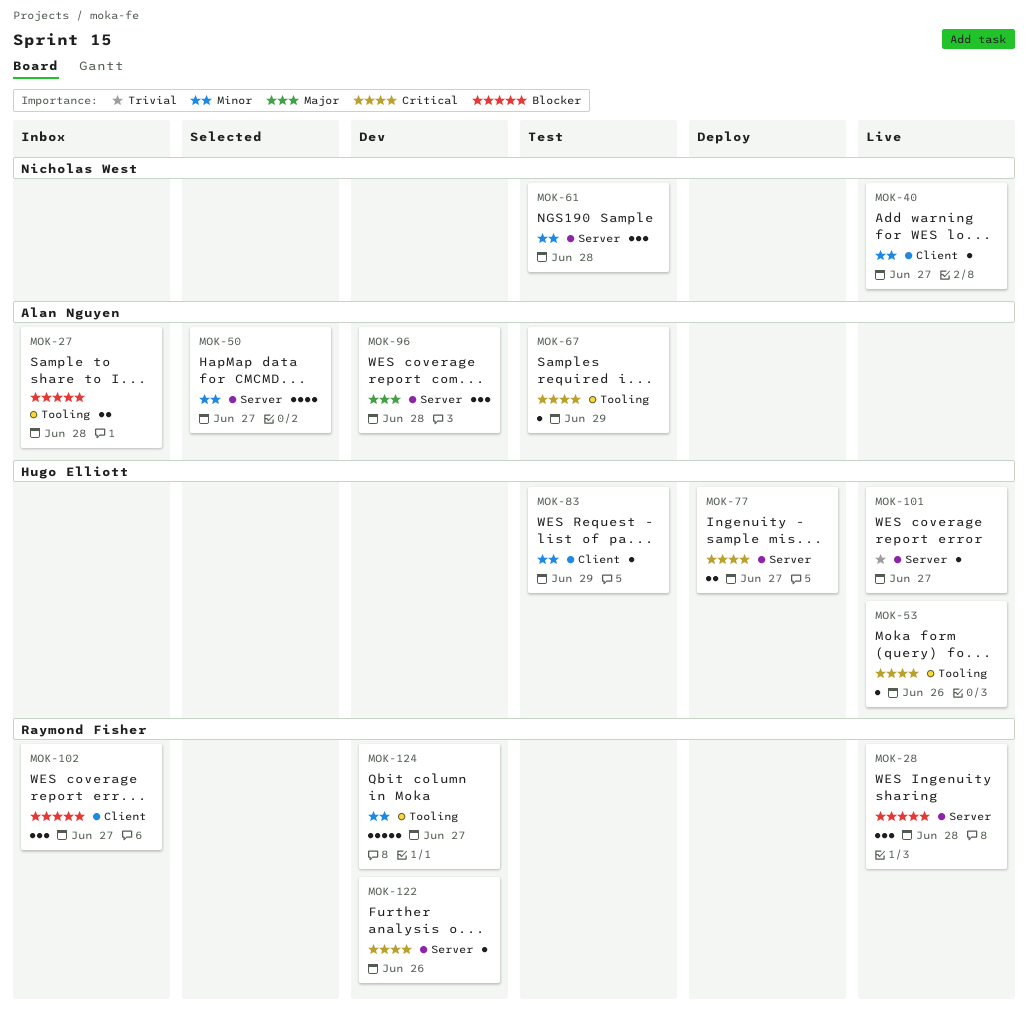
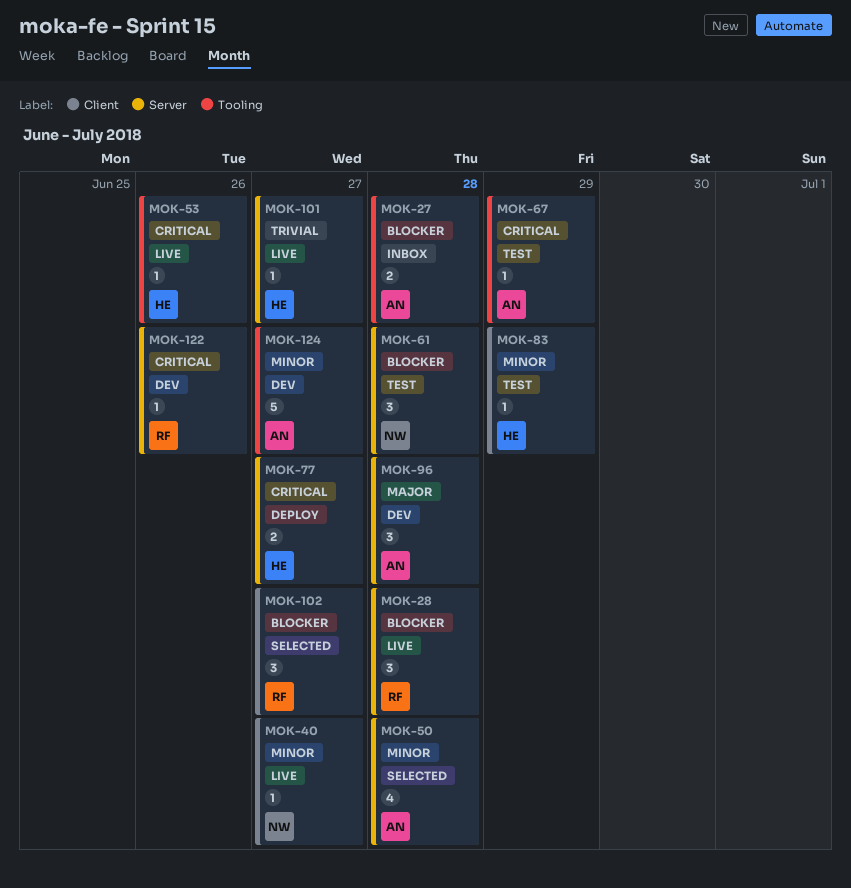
MOK-50, due: Jun 27 -> Jun 28
MOK-61, priority: Minor -> Blocker
MOK-102, status: Inbox -> Selected
MOK-124, owner: Raymond Fisher -> Alan Nguyen

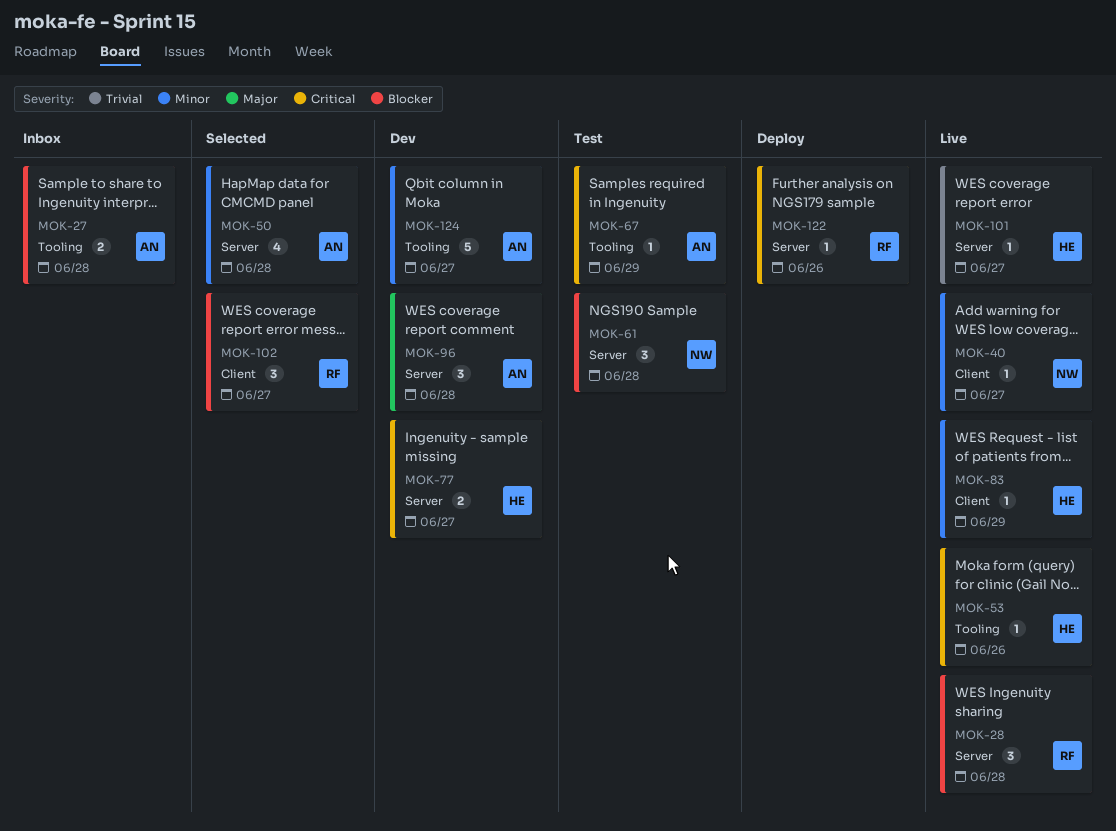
MOK-77, status: Deploy -> Dev
MOK-83, status: Test -> Live
MOK-122, status: Dev -> Deploy

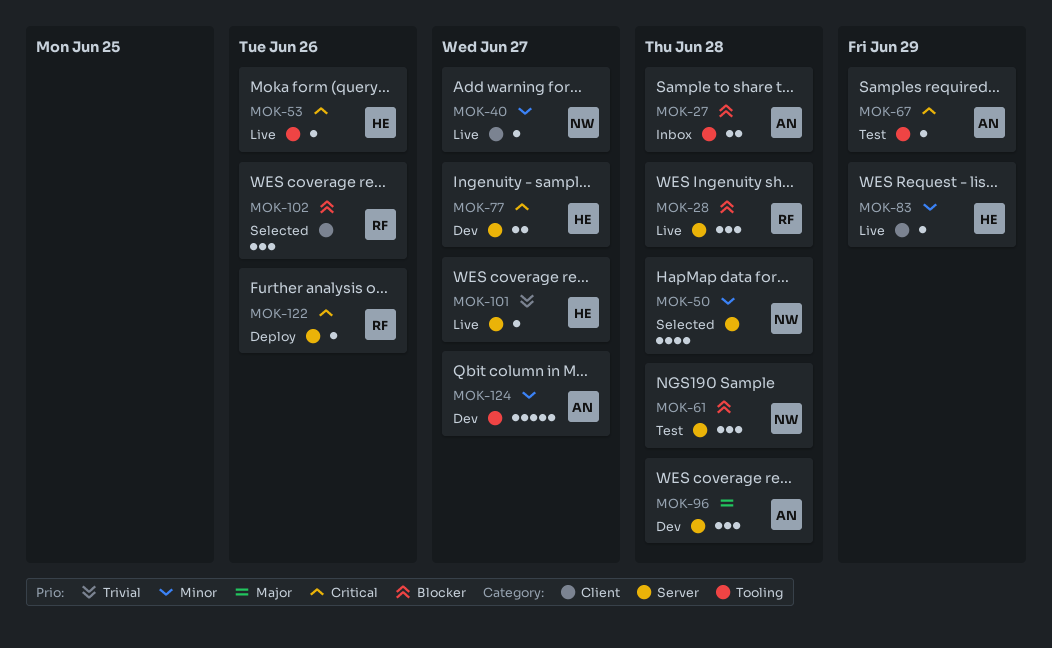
MOK-50, owner: AN -> NW
MOK-102, due: Jun 27 -> Jun 26

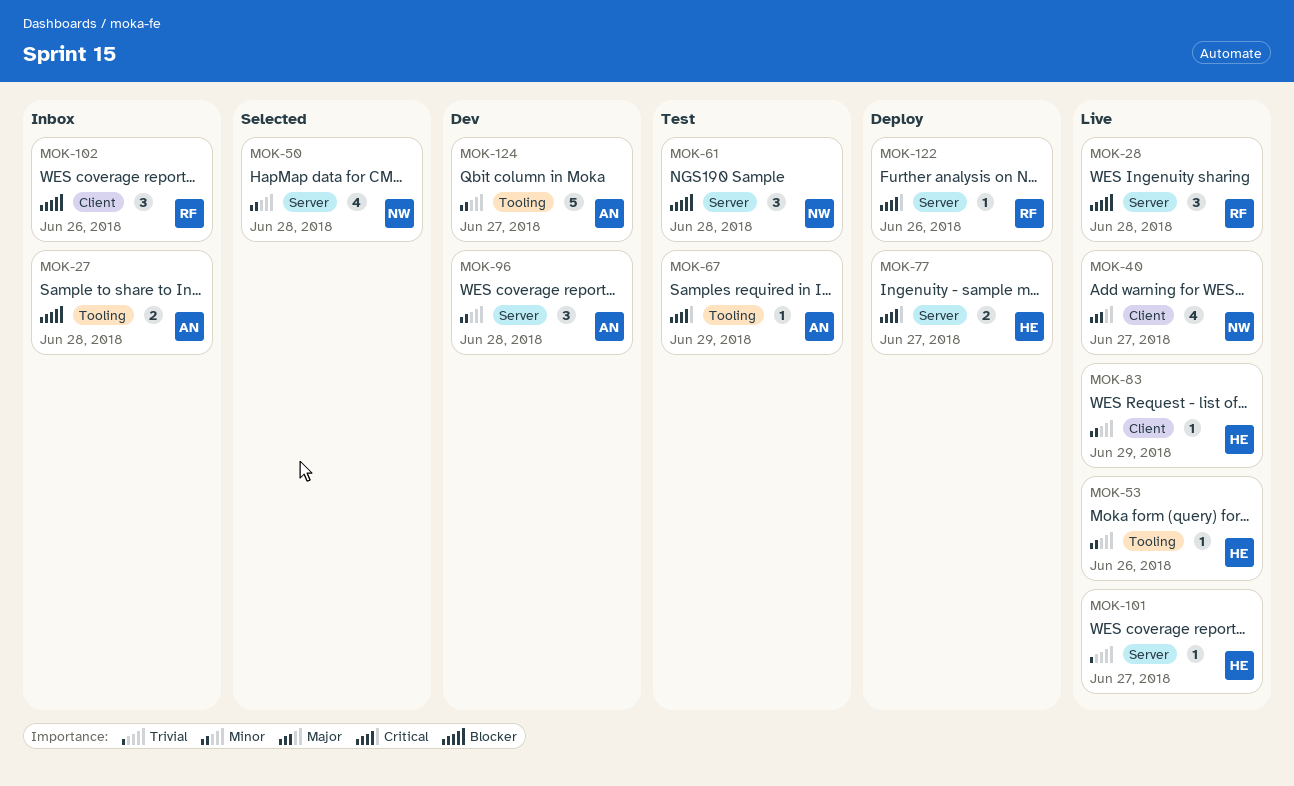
MOK-40, priority: Minor -> Major
MOK-40, estimate: 1 -> 4
MOK-53, priority: Critical -> Minor
MOK-77, status: Dev -> Deploy
MOK-96, priority: Major -> Minor
MOK-102, status: Selected -> Inbox

